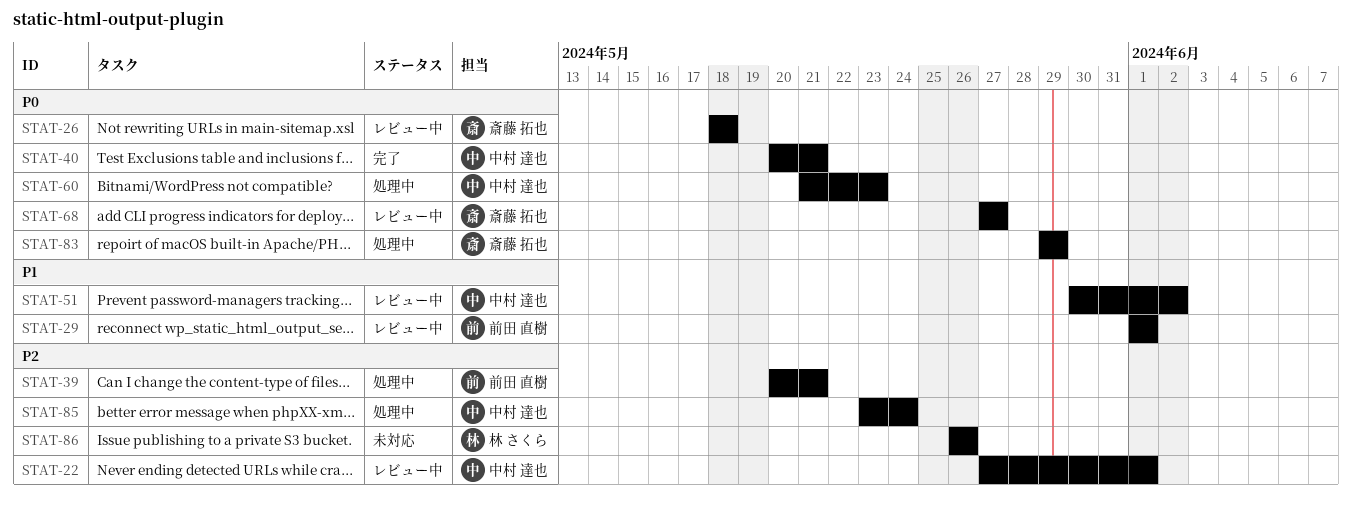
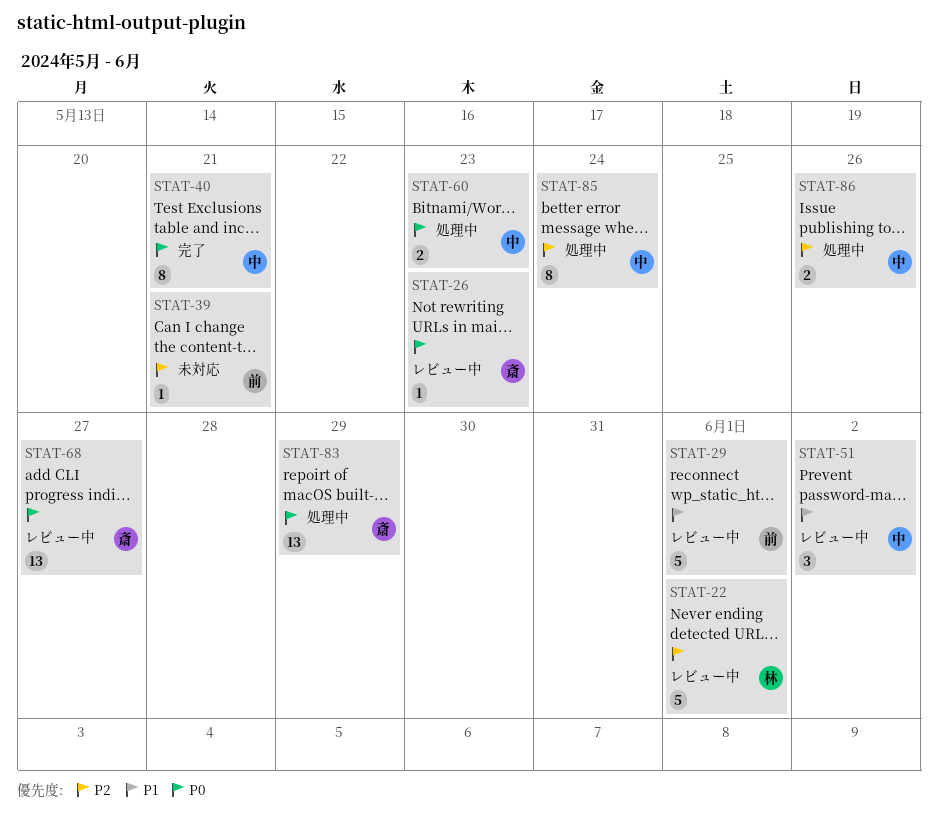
STAT-22, owner: 中村 達也 -> 林 さくら
STAT-26, due: May 18 -> May 23
STAT-39, status: 処理中 -> 未対応
STAT-86, status: 未対応 -> 処理中
STAT-86, owner: 林 さくら -> 中村 達也

